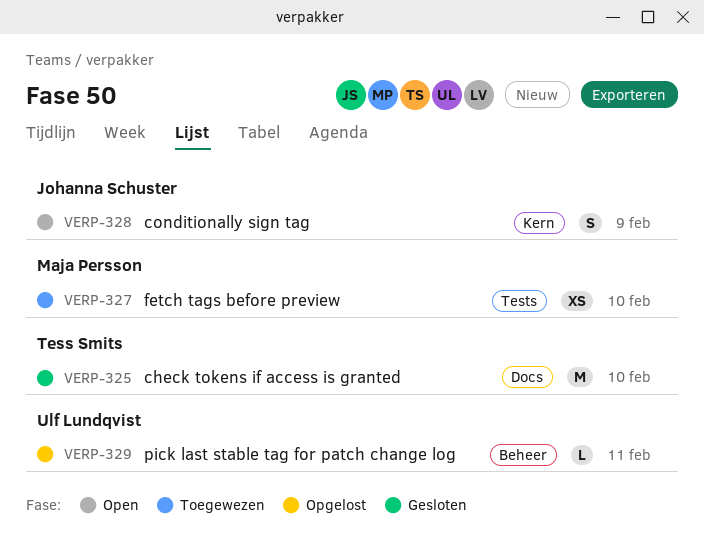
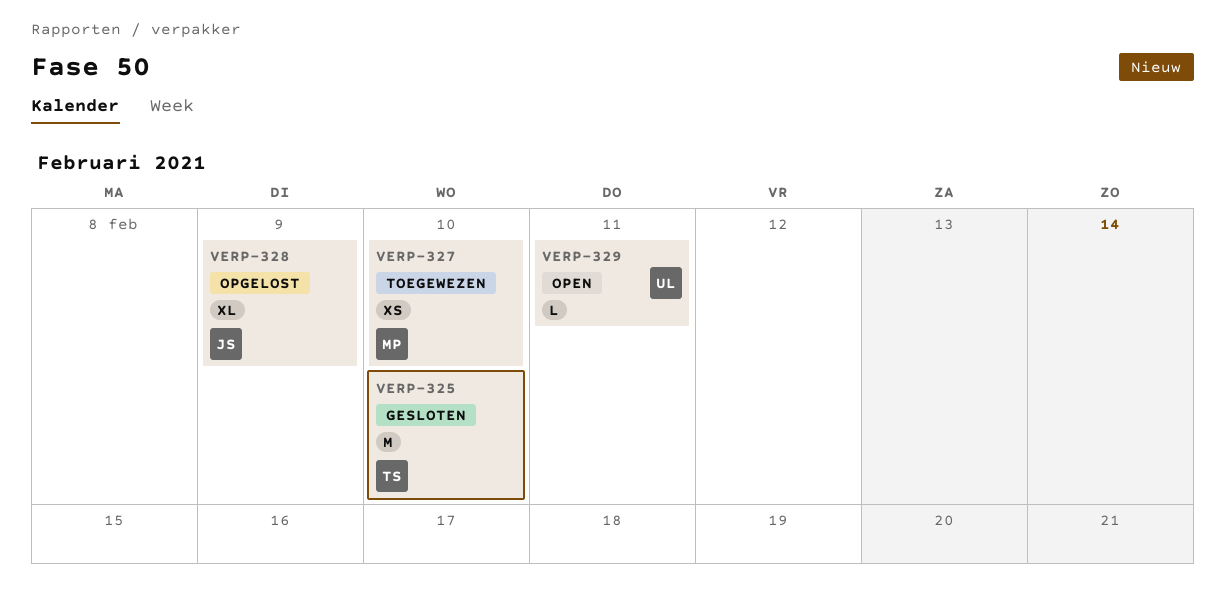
VERP-328, status: Open -> Opgelost
VERP-328, estimate: S -> XL
VERP-329, status: Opgelost -> Open

